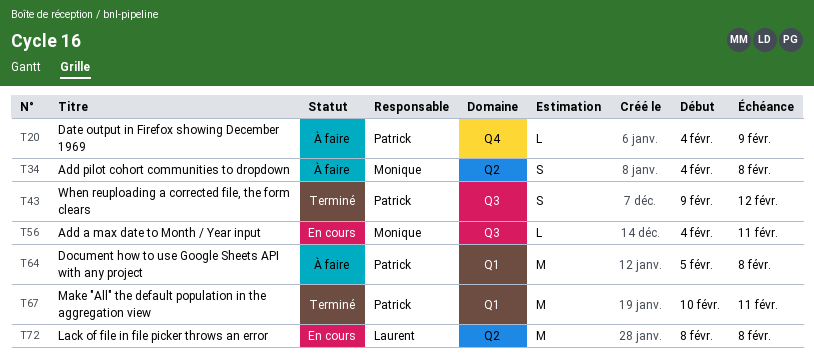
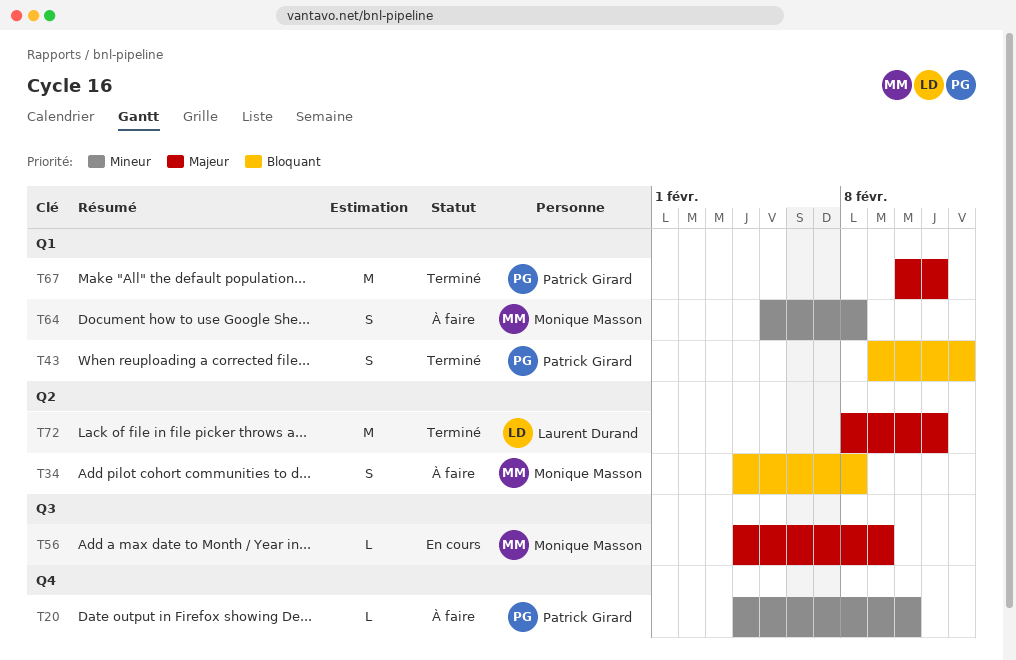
T20, due: Feb 9 -> Feb 10
T43, label: Q3 -> Q1
T56, due: Feb 11 -> Feb 9
T64, owner: Patrick Girard -> Monique Masson
T64, estimate: M -> S
T72, status: En cours -> Terminé
T72, due: Feb 8 -> Feb 11

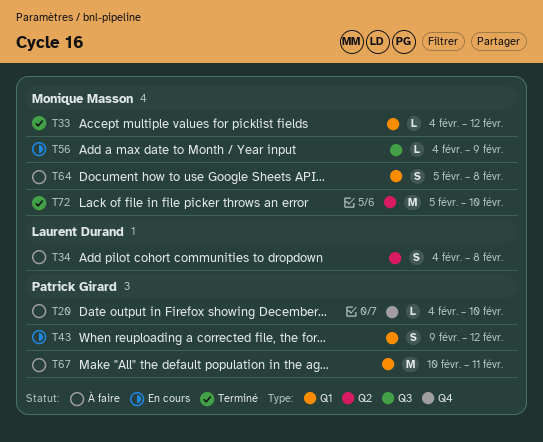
T33: none -> present
T34, owner: Monique Masson -> Laurent Durand
T43, status: Terminé -> En cours
T67, status: Terminé -> À faire
T72, owner: Laurent Durand -> Monique Masson
T72, start: Feb 8 -> Feb 5
T72, due: Feb 11 -> Feb 10

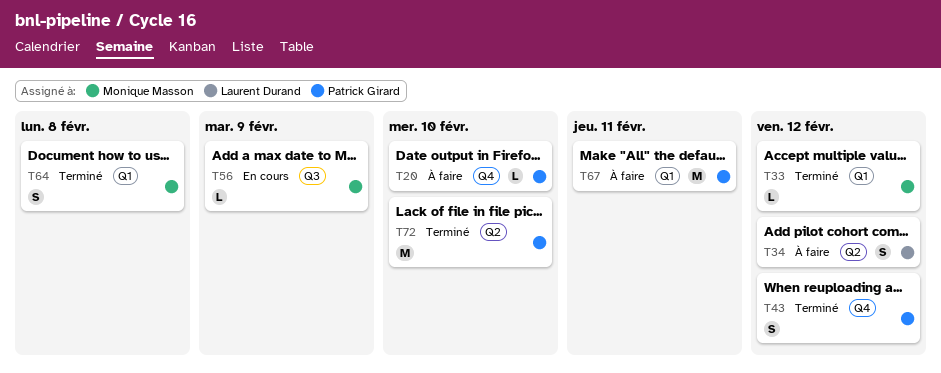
T34, due: Feb 8 -> Feb 12
T43, status: En cours -> Terminé
T43, label: Q1 -> Q4
T64, status: À faire -> Terminé
T72, owner: Monique Masson -> Patrick Girard

